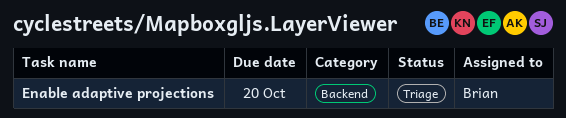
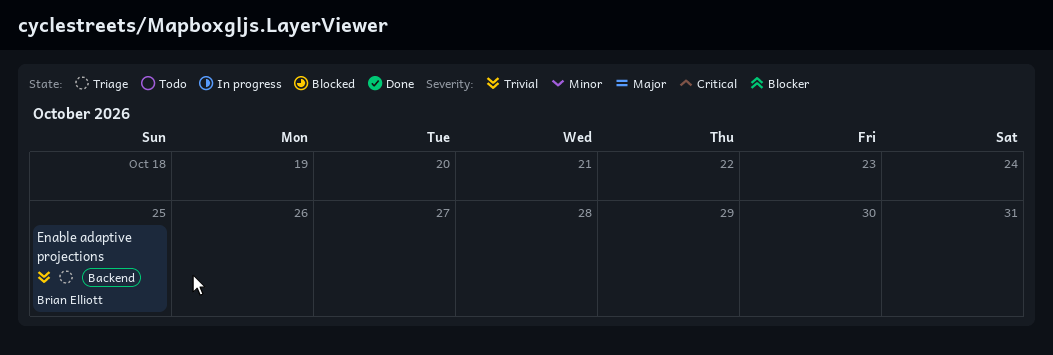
Enable adaptive projections, due: Oct 20 -> Oct 25

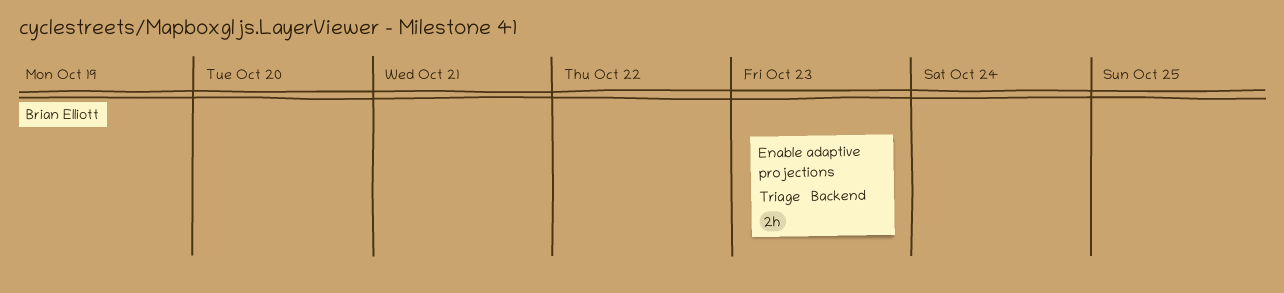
Enable adaptive projections, due: Oct 25 -> Oct 23

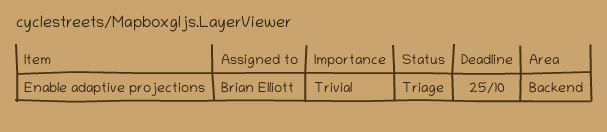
Enable adaptive projections, due: Oct 23 -> Oct 25

